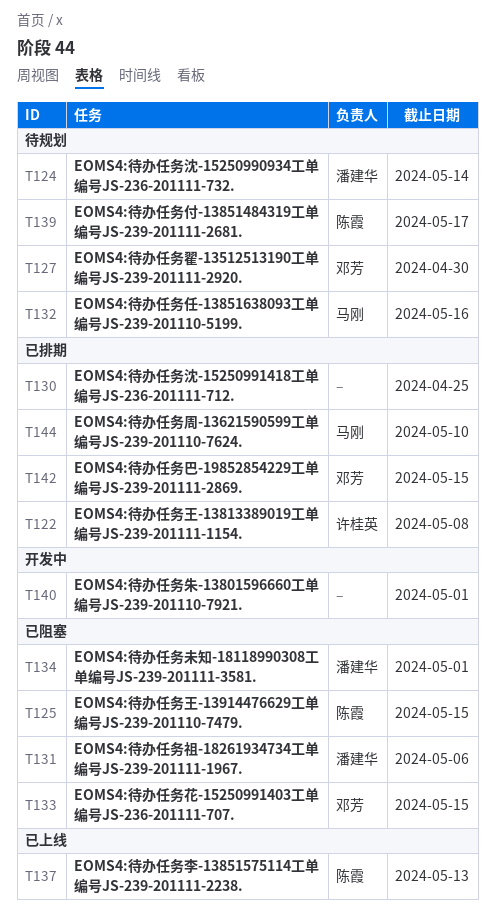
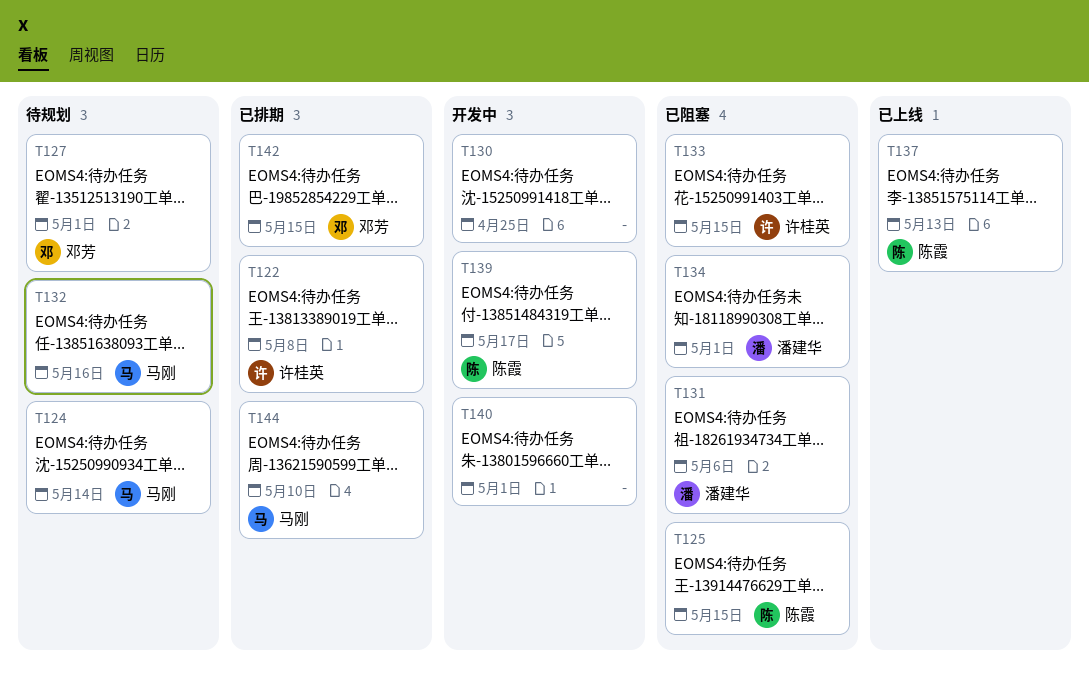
T124, owner: 潘建华 -> 马刚
T127, due: Apr 30 -> May 1
T130, status: 已排期 -> 开发中
T133, owner: 邓芳 -> 许桂英
T139, status: 待规划 -> 开发中

